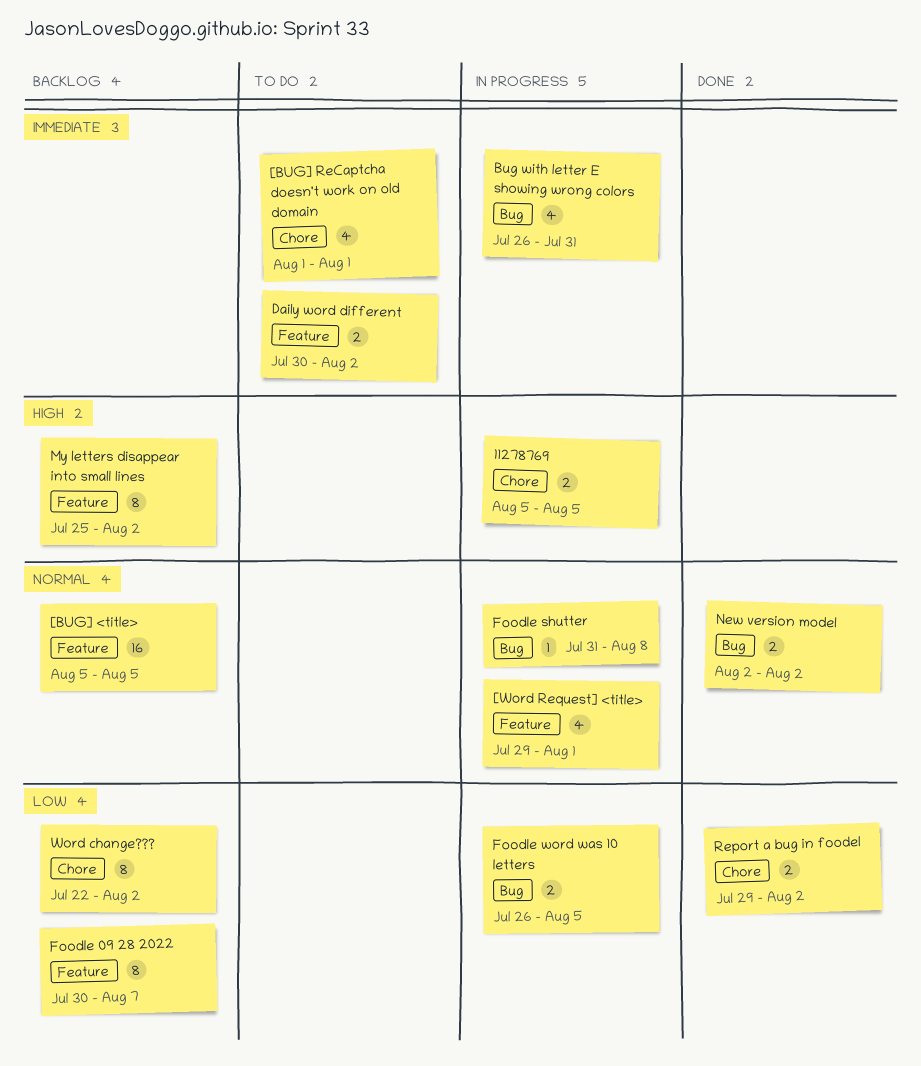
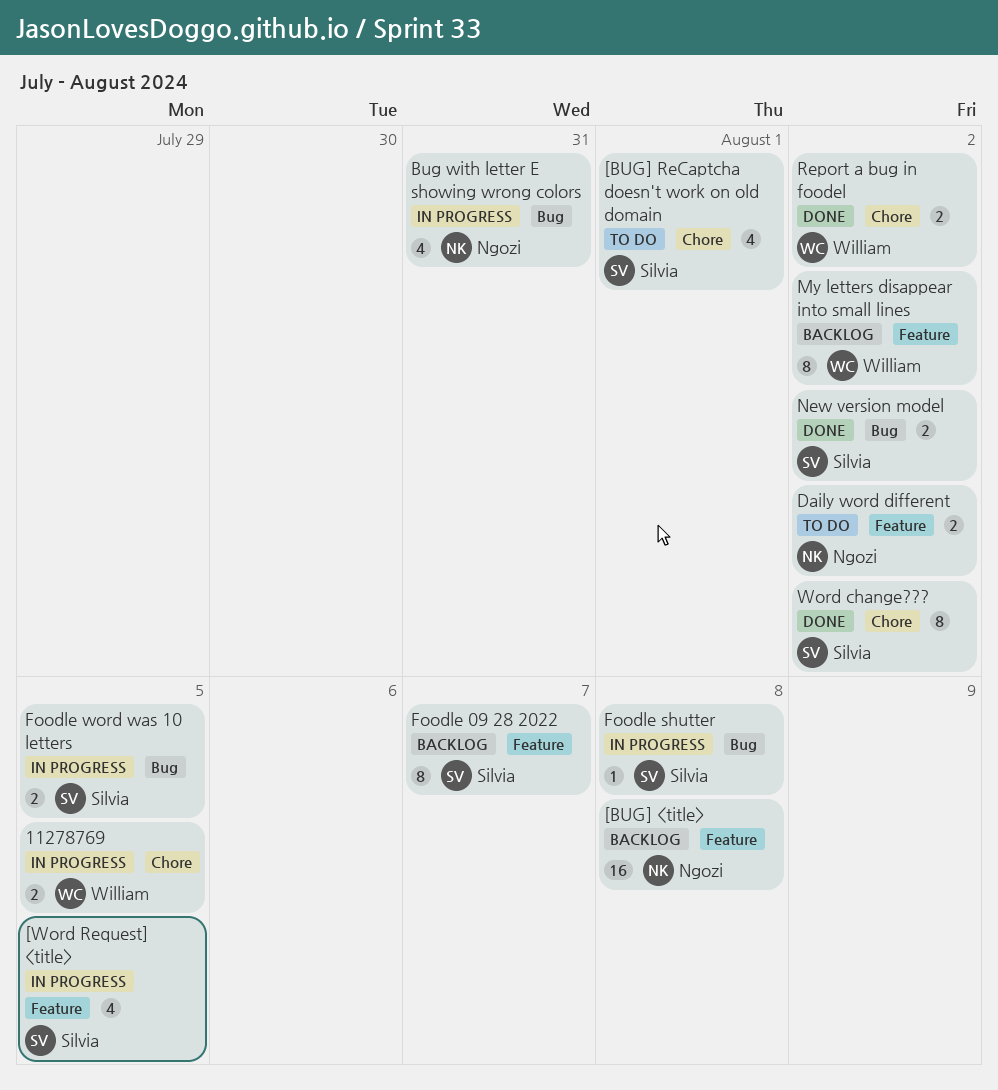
[BUG] <title>, due: Aug 5 -> Aug 8
[Word Request] <title>, due: Aug 1 -> Aug 5
Word change???, status: Backlog -> Done

